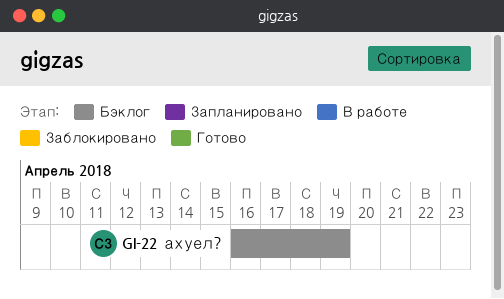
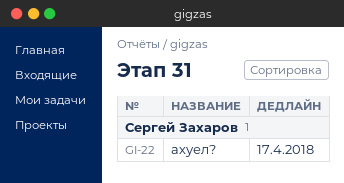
GI-22, due: Apr 19 -> Apr 17

